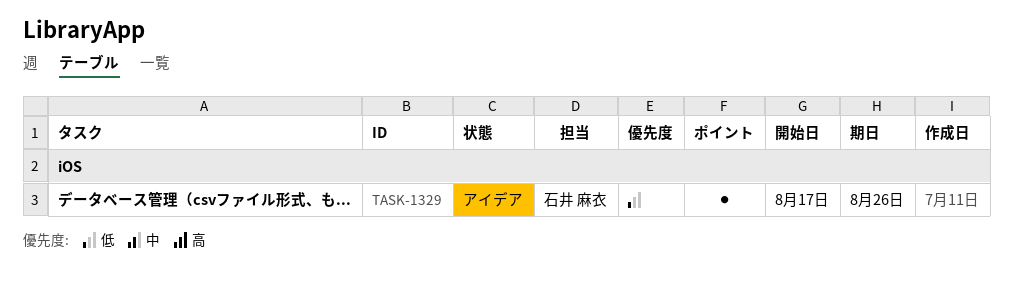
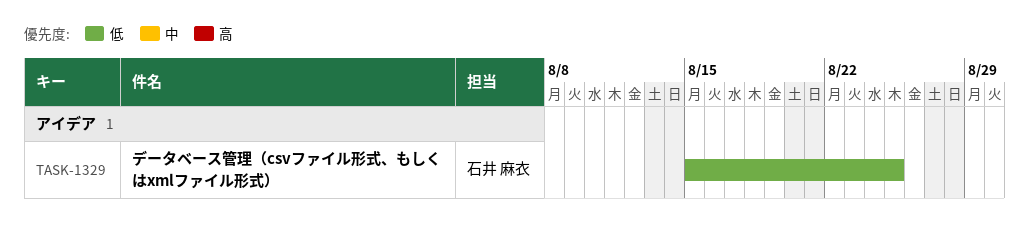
TASK-1329, start: Aug 17 -> Aug 15
TASK-1329, due: Aug 26 -> Aug 25

